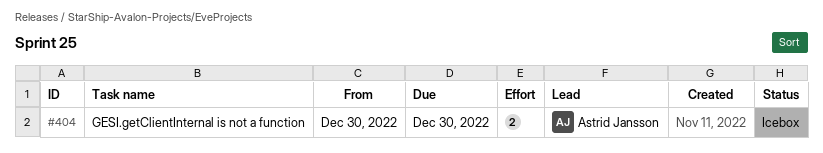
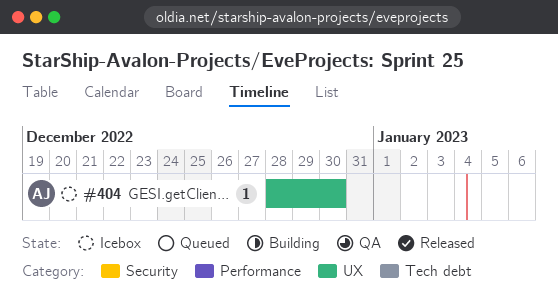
#404, estimate: 2 -> 1
#404, start: Dec 30 -> Dec 28

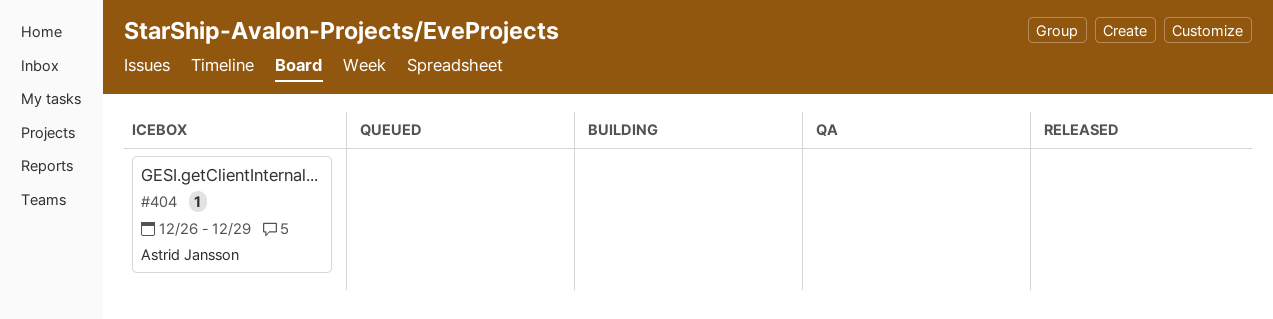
#404, start: Dec 28 -> Dec 26
#404, due: Dec 30 -> Dec 29

